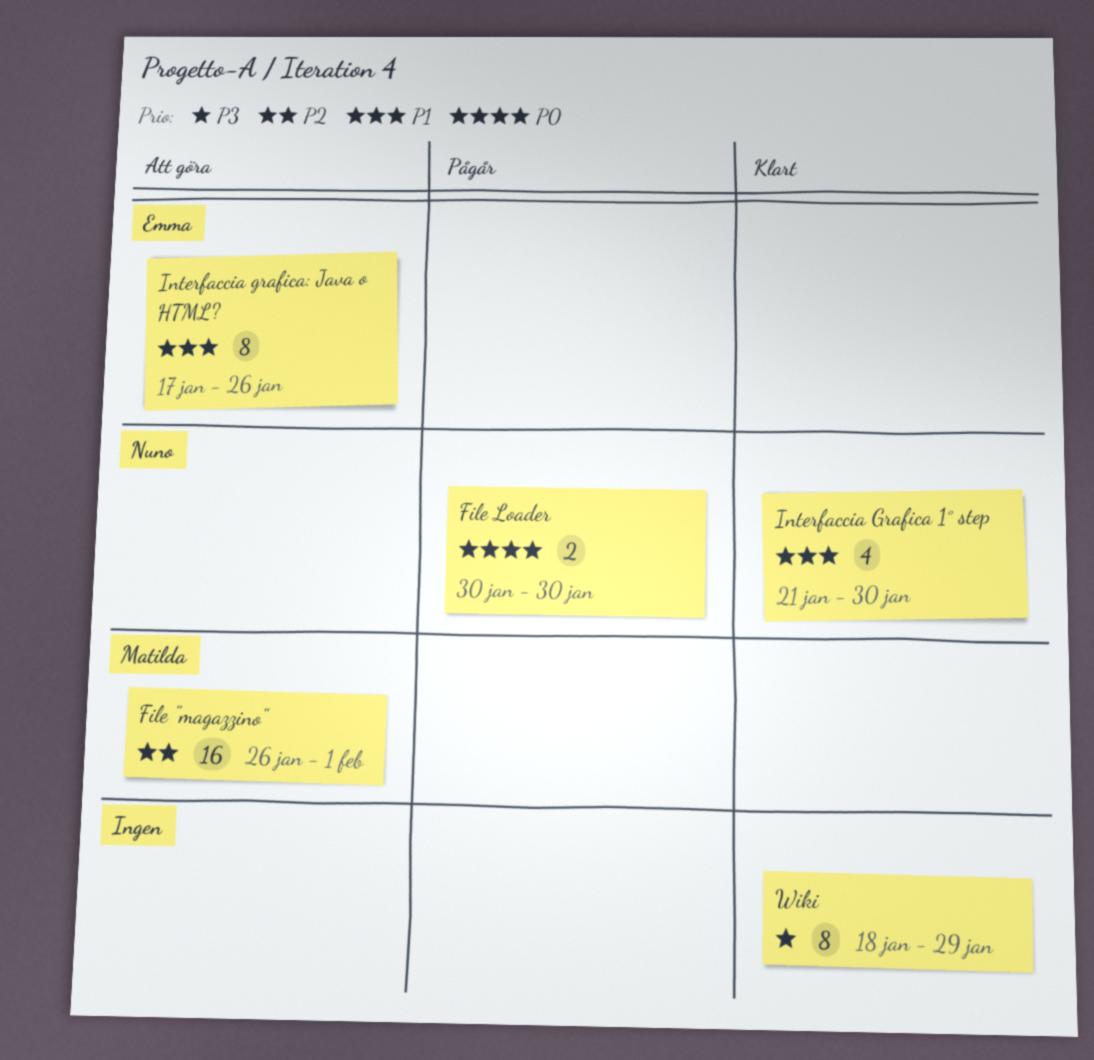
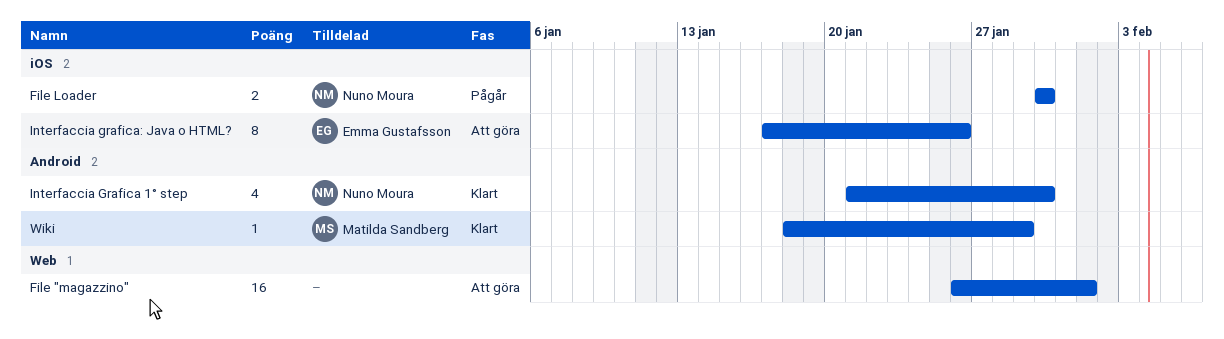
File "magazzino", owner: Matilda Sandberg -> none
Wiki, owner: none -> Matilda Sandberg
Wiki, estimate: 8 -> 1

